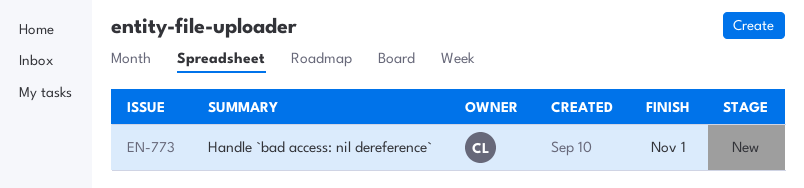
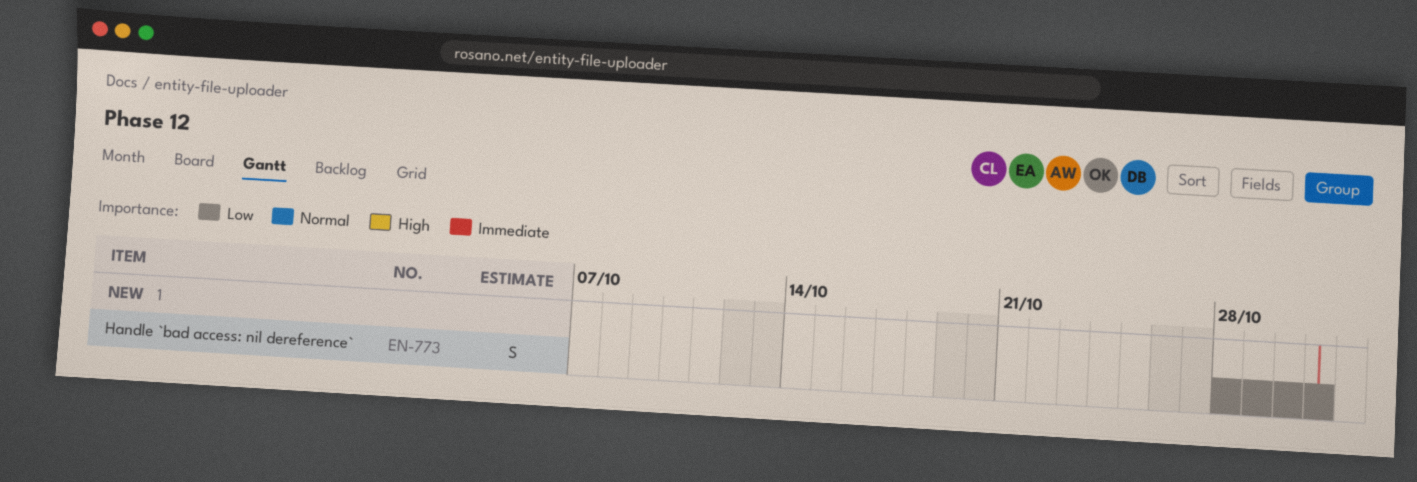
EN-773, due: Nov 1 -> Oct 31

